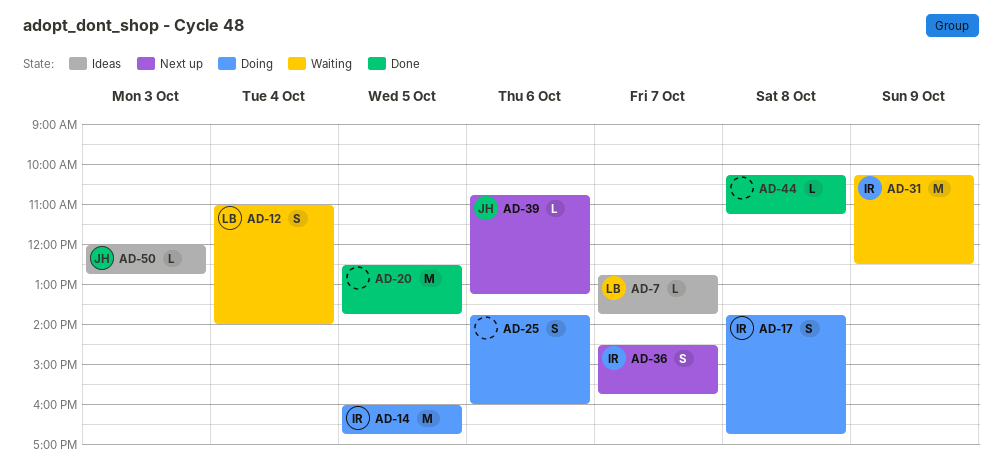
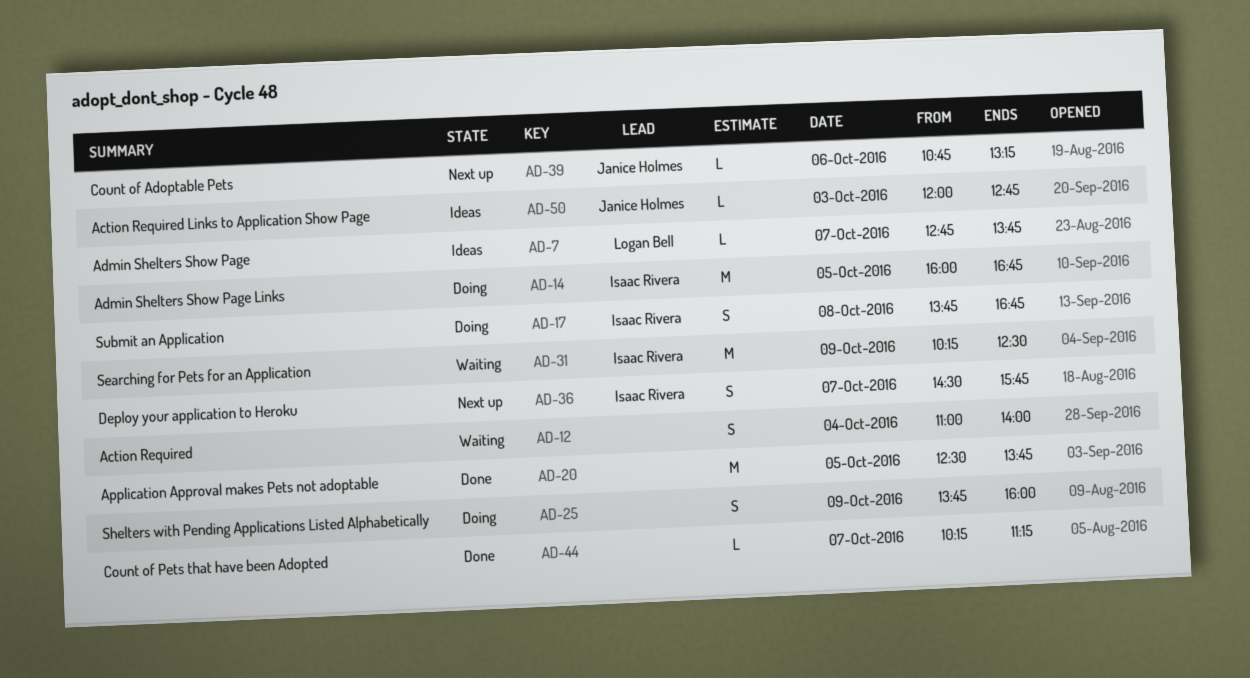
AD-12, owner: Logan Bell -> none
AD-25, day: Oct 6 -> Oct 9
AD-44, day: Oct 8 -> Oct 7

